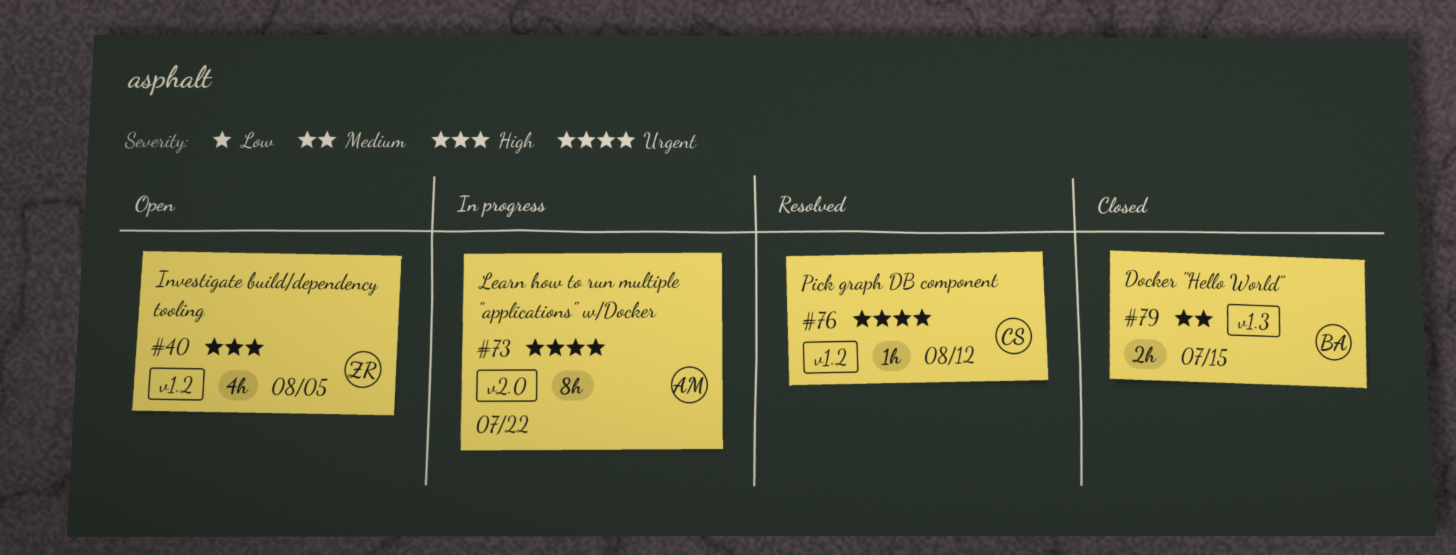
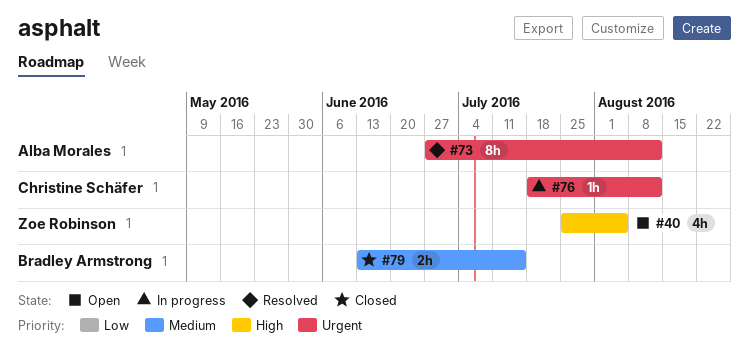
#73, status: In progress -> Resolved
#73, due: Jul 22 -> Aug 12
#76, status: Resolved -> In progress

